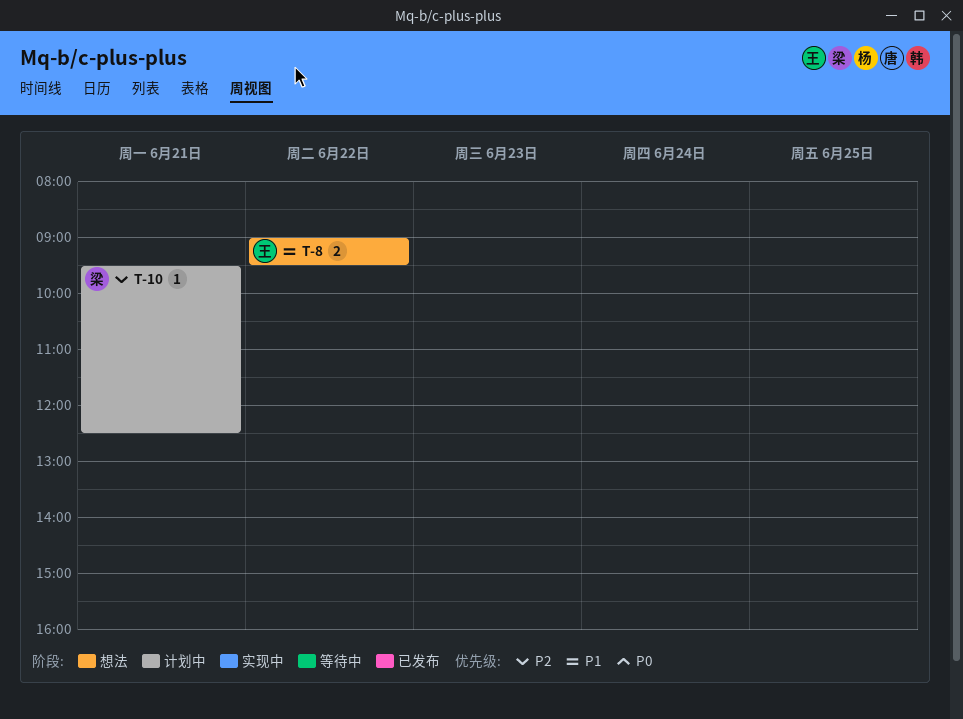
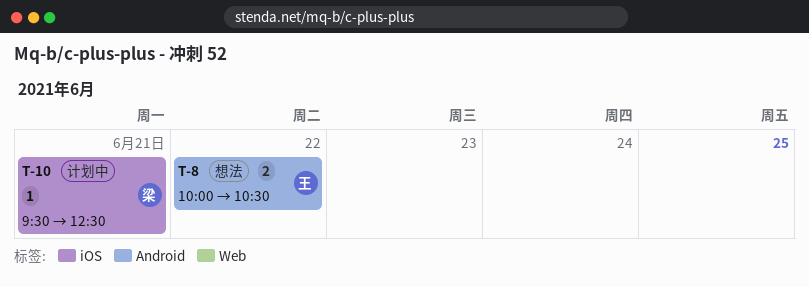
T-8, begins: 09:00 -> 10:00
T-8, ends: 09:30 -> 10:30

